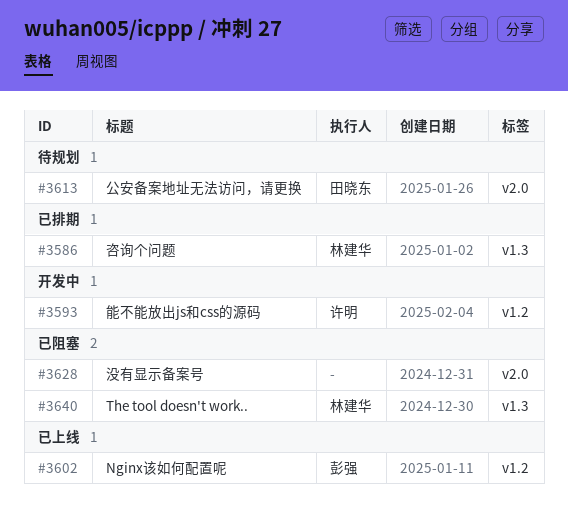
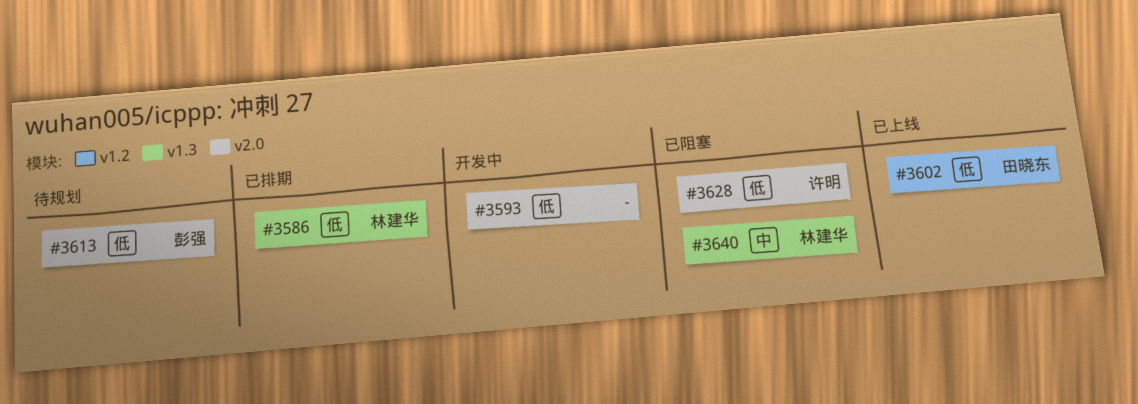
#3593, owner: 许明 -> none
#3593, label: v1.2 -> v2.0
#3602, owner: 彭强 -> 田晓东
#3613, owner: 田晓东 -> 彭强
#3628, owner: none -> 许明

